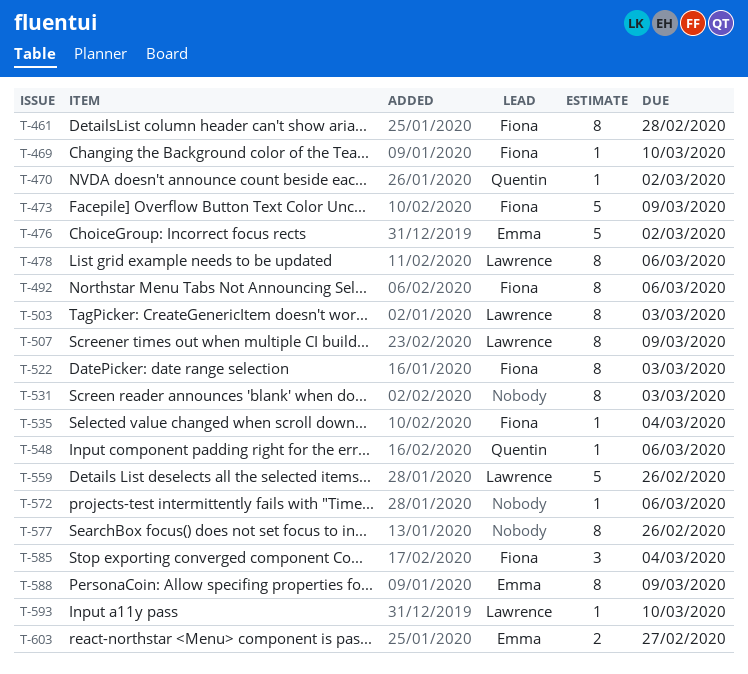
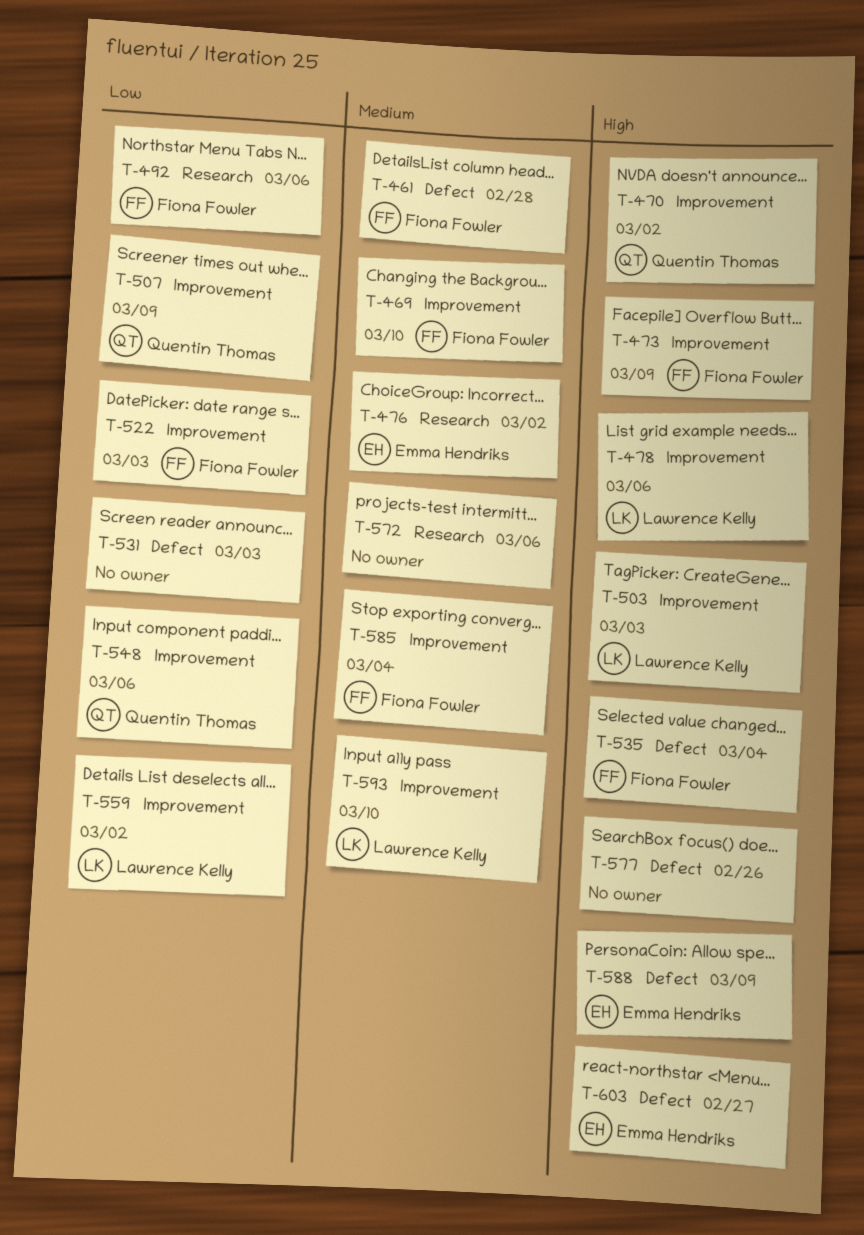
T-507, owner: Lawrence Kelly -> Quentin Thomas
T-559, due: Feb 26 -> Mar 2

